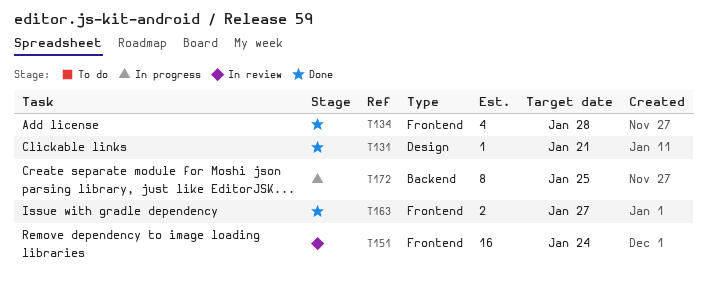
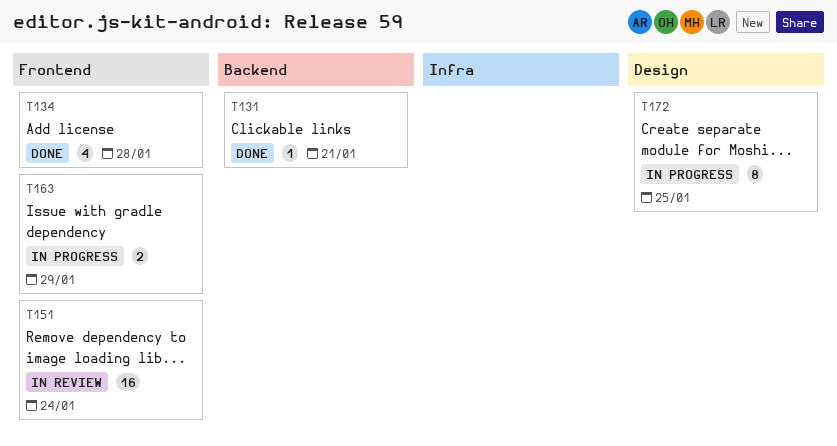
T131, label: Design -> Backend
T163, status: Done -> In progress
T163, due: Jan 27 -> Jan 29
T172, label: Backend -> Design

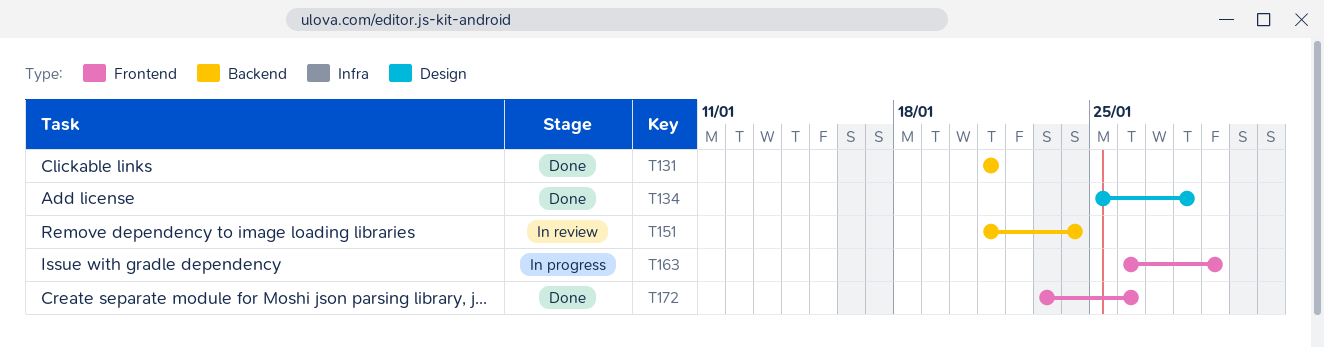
T134, label: Frontend -> Design
T151, label: Frontend -> Backend
T172, status: In progress -> Done
T172, label: Design -> Frontend
T172, due: Jan 25 -> Jan 26

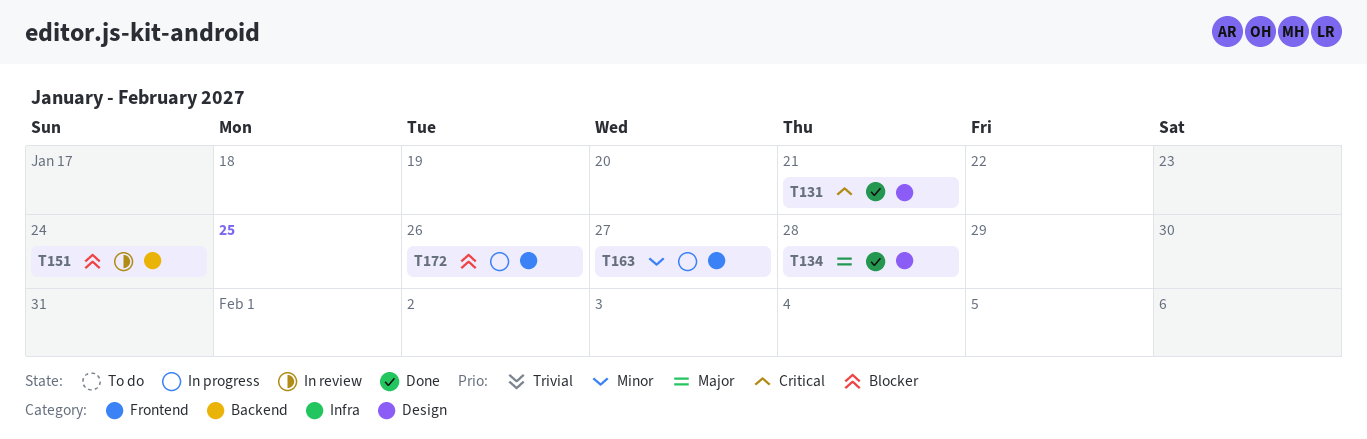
T131, label: Backend -> Design
T163, due: Jan 29 -> Jan 27
T172, status: Done -> In progress

